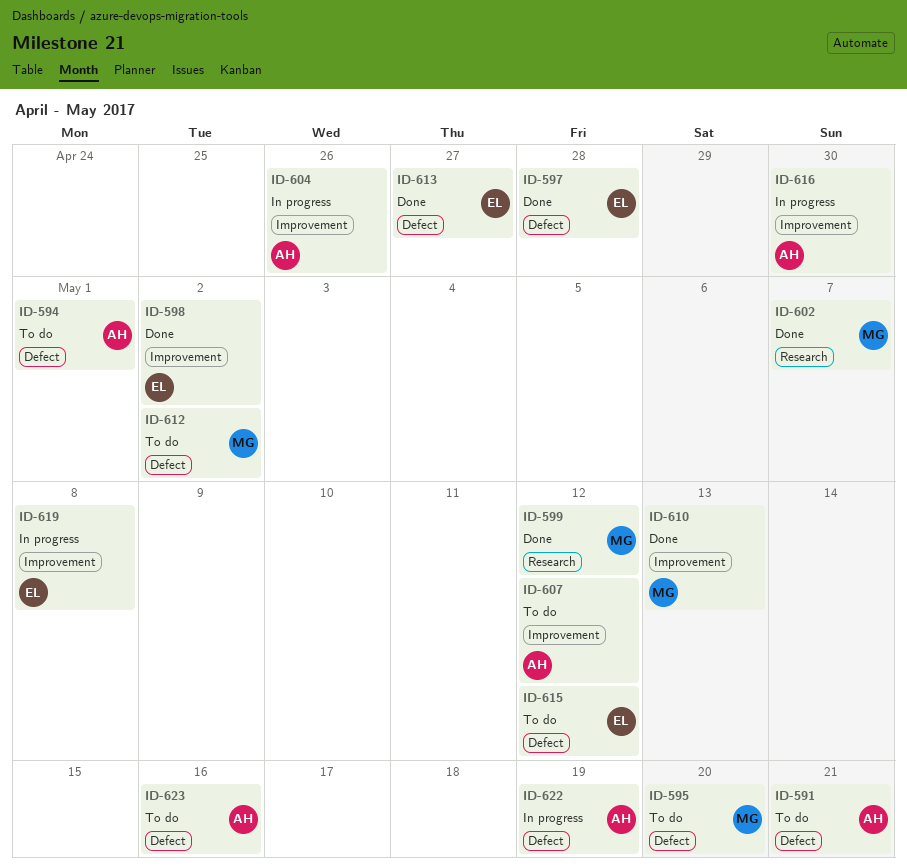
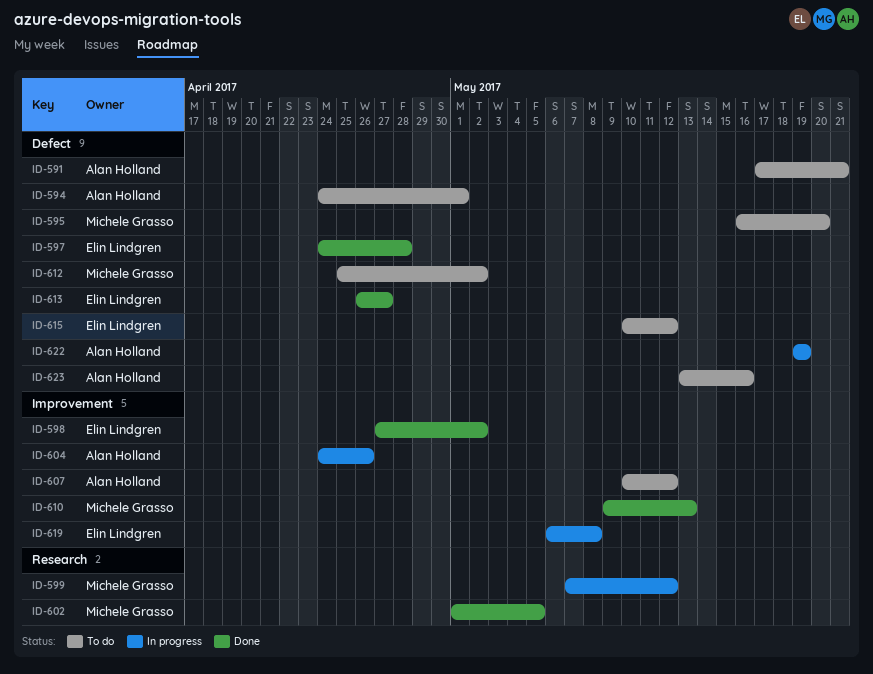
ID-599, status: Done -> In progress
ID-602, due: May 7 -> May 5
ID-616: present -> none

